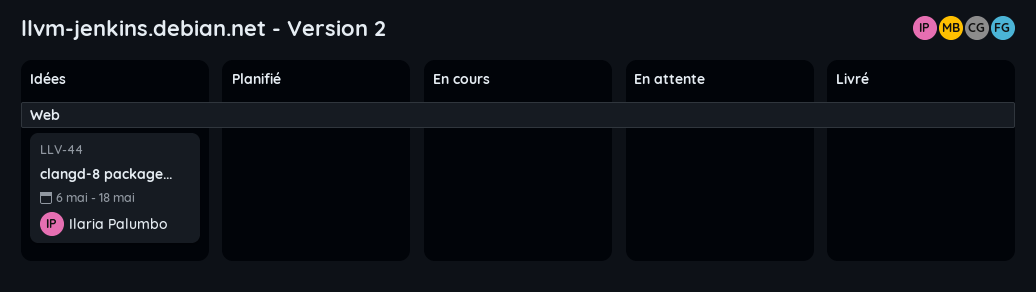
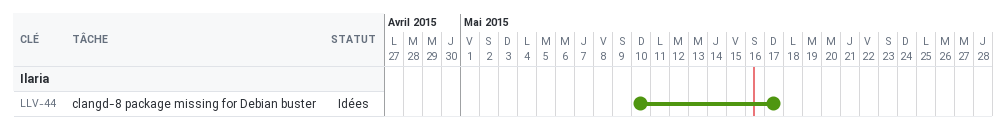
LLV-44, start: May 6 -> May 10
LLV-44, due: May 18 -> May 17

